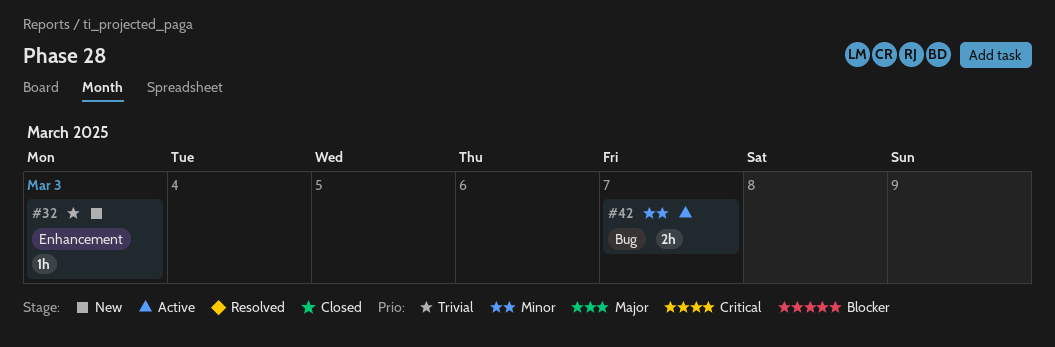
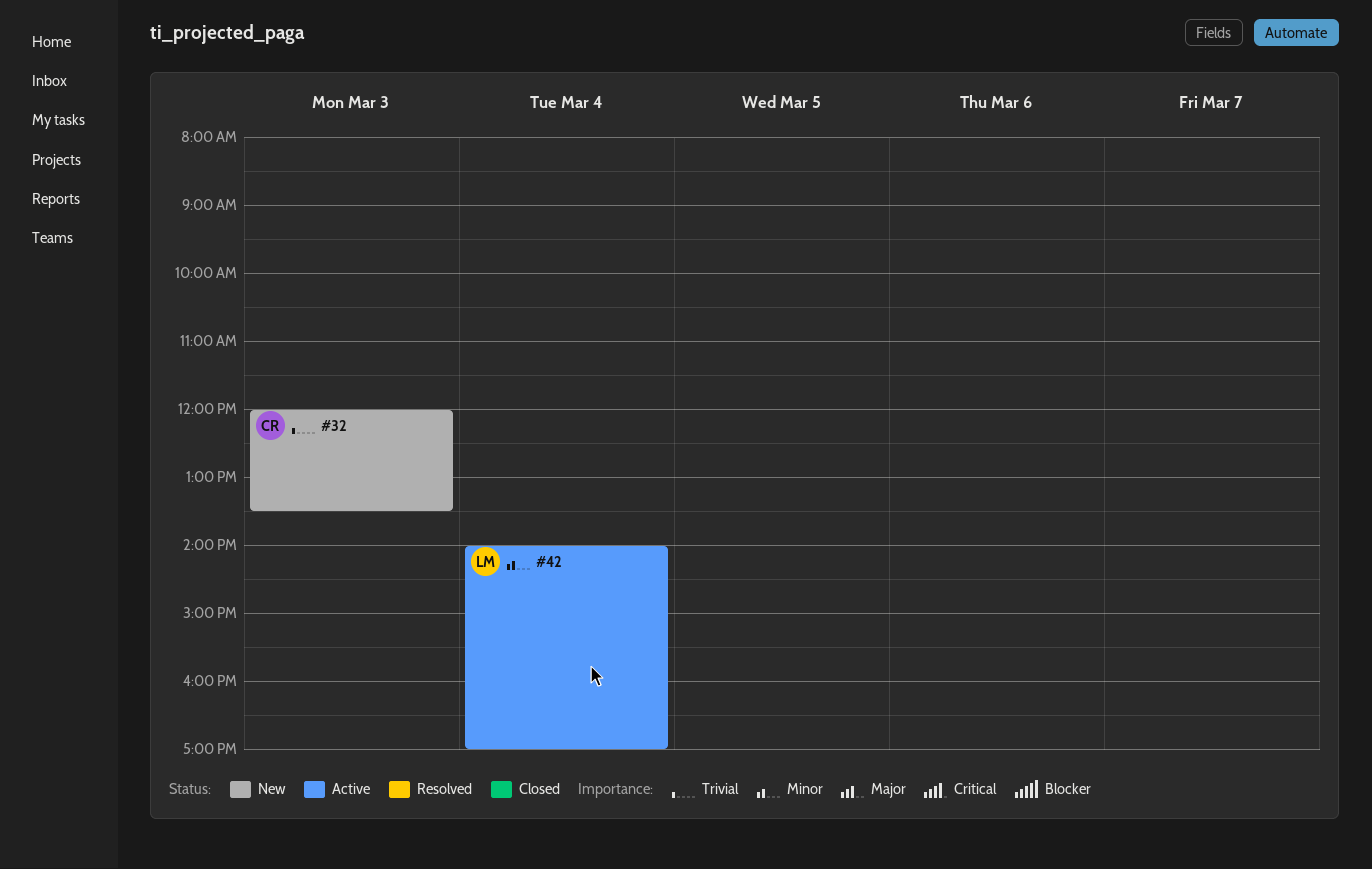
#42, day: Mar 7 -> Mar 4

